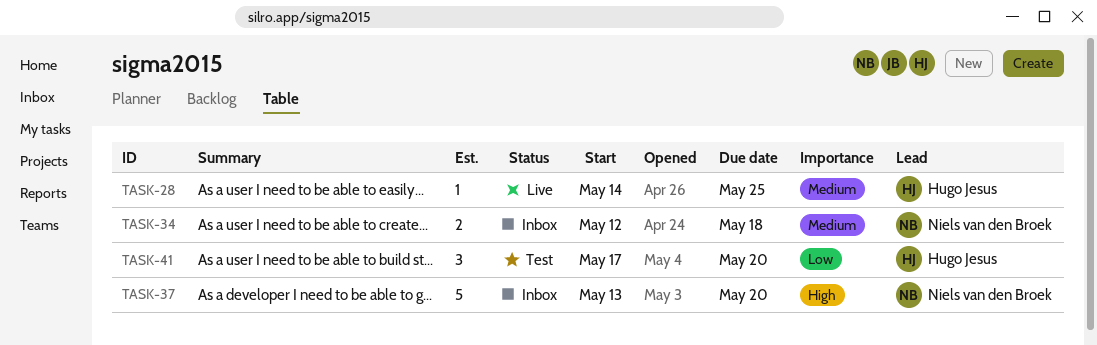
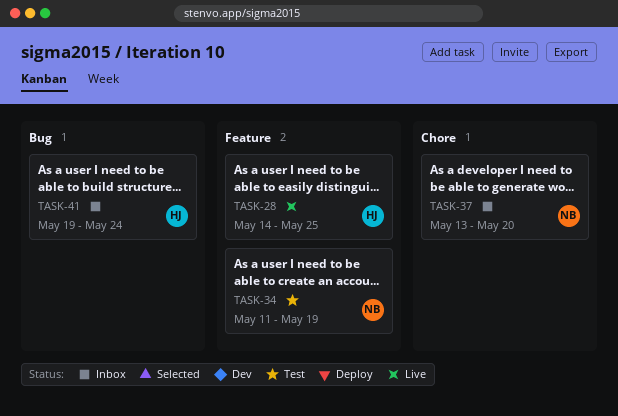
TASK-34, status: Inbox -> Test
TASK-34, start: May 12 -> May 11
TASK-34, due: May 18 -> May 19
TASK-41, status: Test -> Inbox
TASK-41, start: May 17 -> May 19
TASK-41, due: May 20 -> May 24

